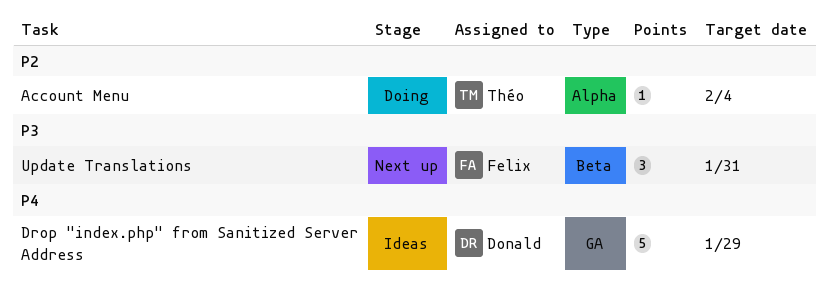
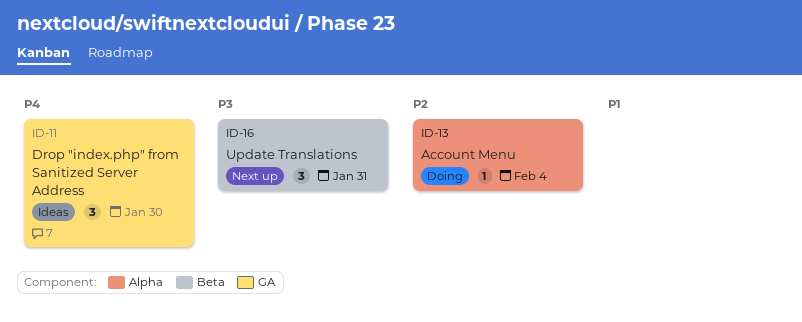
Drop "index.php" from Sanitized Server Address, estimate: 5 -> 3
Drop "index.php" from Sanitized Server Address, due: Jan 29 -> Jan 30

